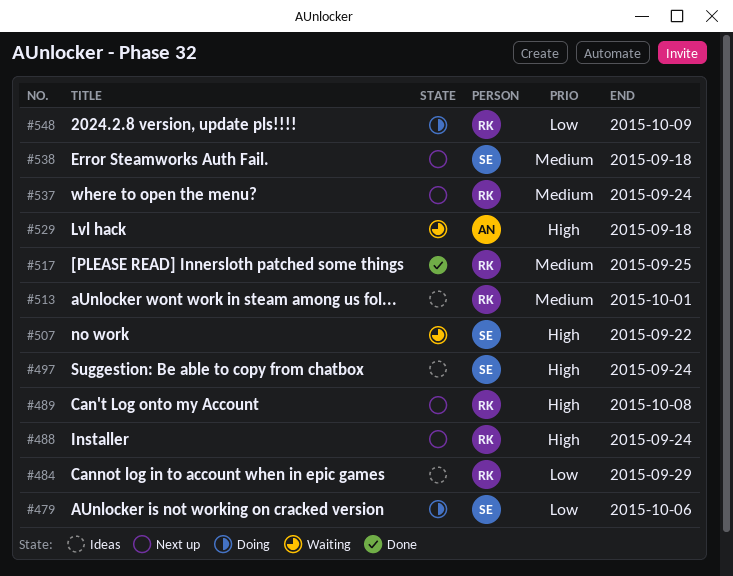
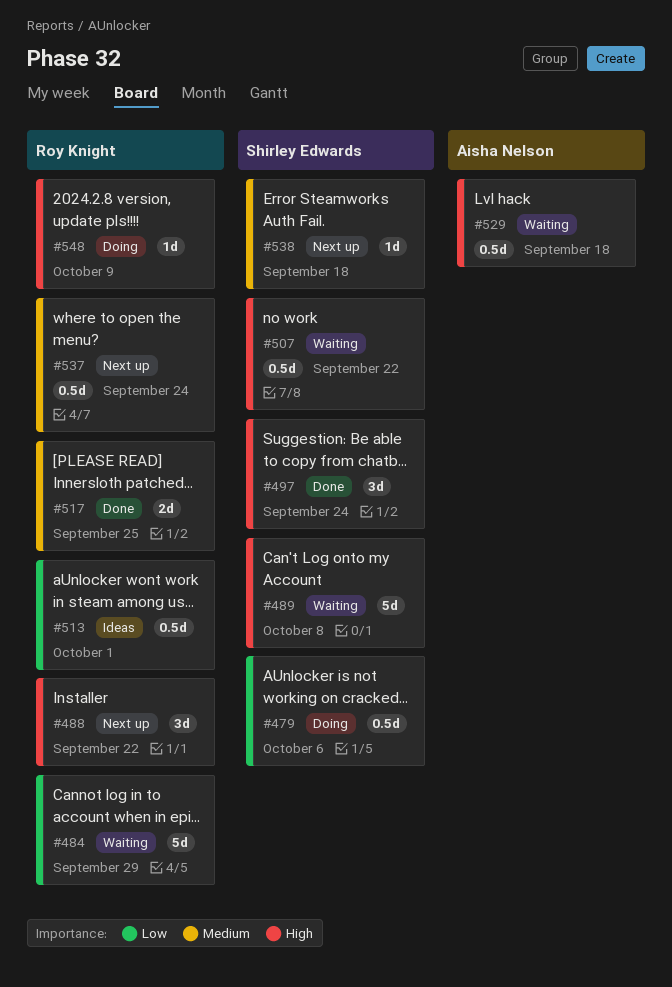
#484, status: Ideas -> Waiting
#488, due: Sep 24 -> Sep 22
#489, status: Next up -> Waiting
#489, owner: Roy Knight -> Shirley Edwards
#497, status: Ideas -> Done
#513, priority: Medium -> Low
#548, priority: Low -> High

